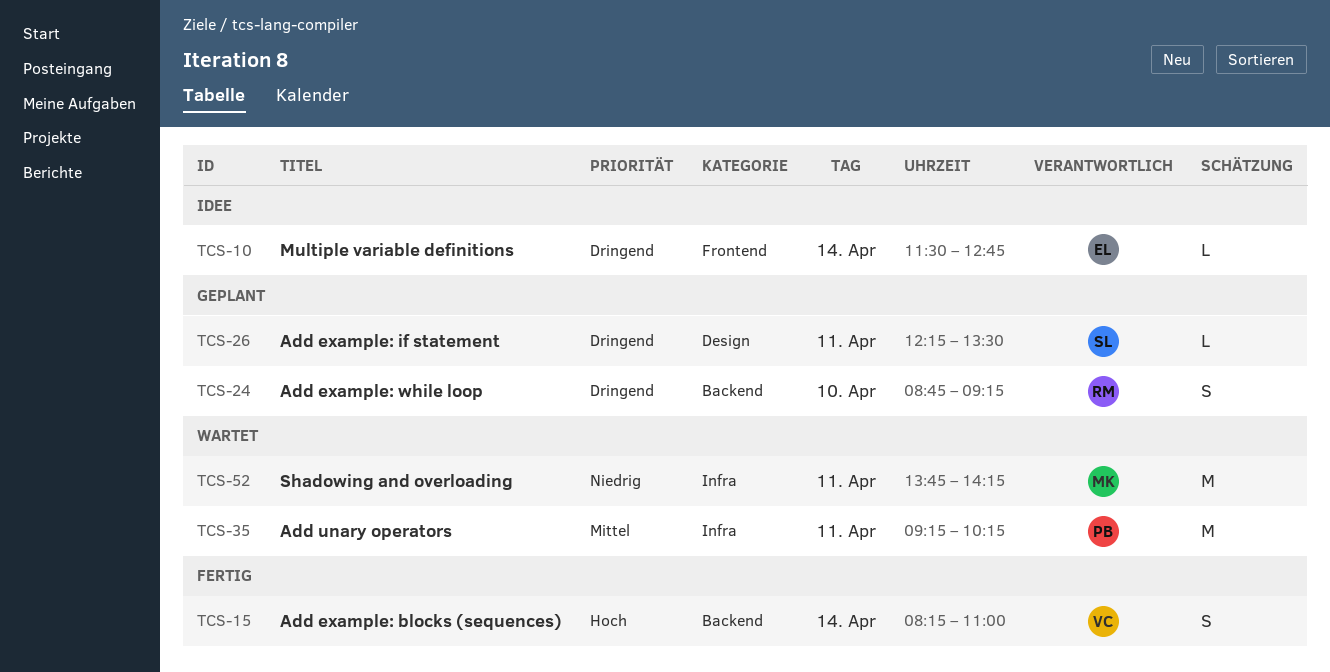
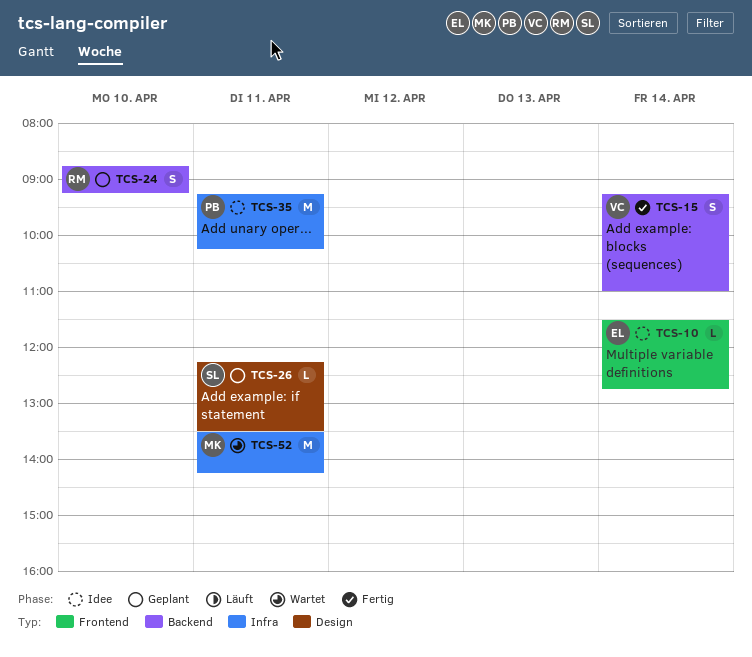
TCS-15, begins: 08:15 -> 09:15
TCS-35, status: Wartet -> Idee
TCS-52, begins: 13:45 -> 13:30

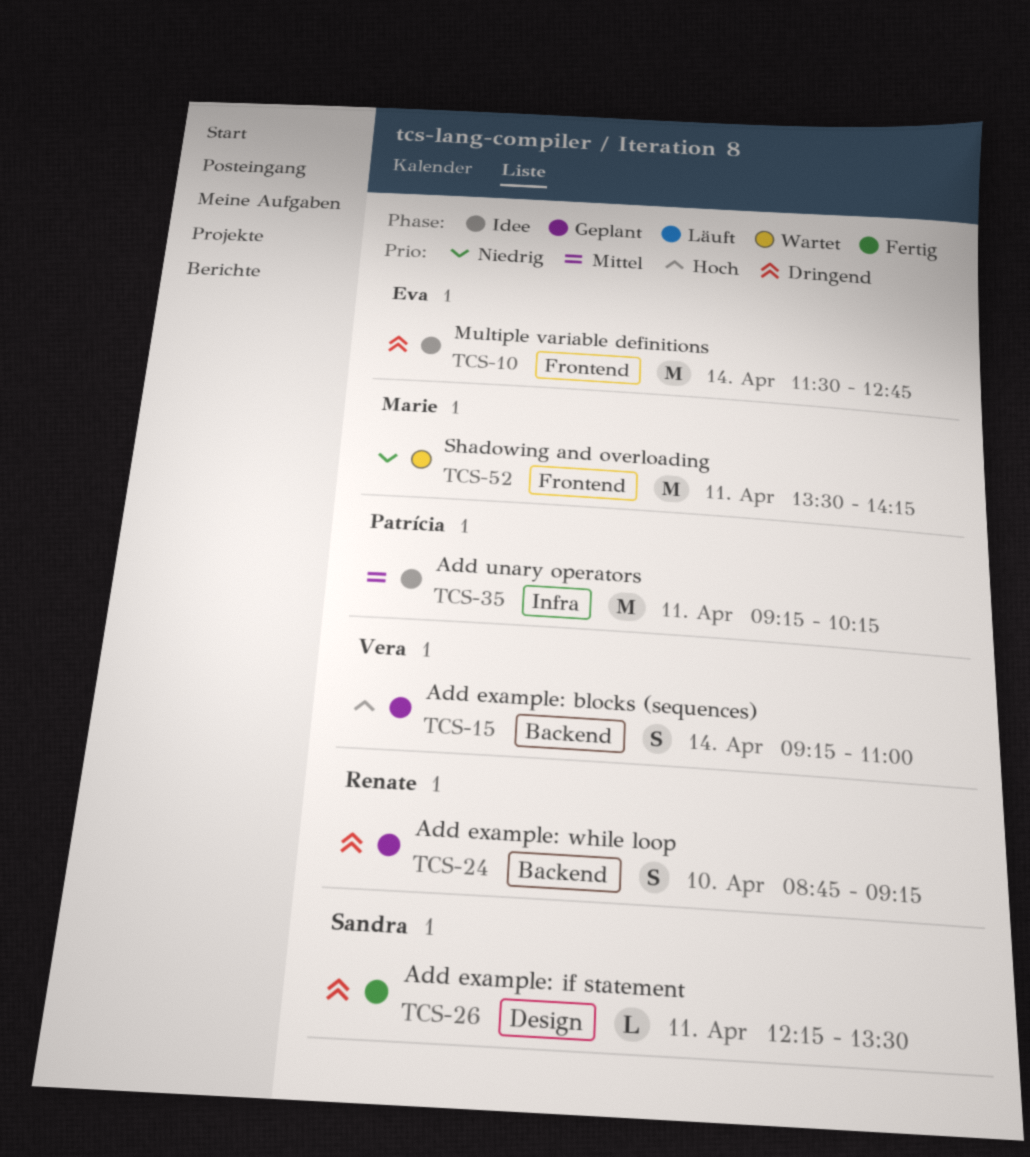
TCS-10, estimate: L -> M
TCS-15, status: Fertig -> Geplant
TCS-26, status: Geplant -> Fertig
TCS-52, label: Infra -> Frontend

